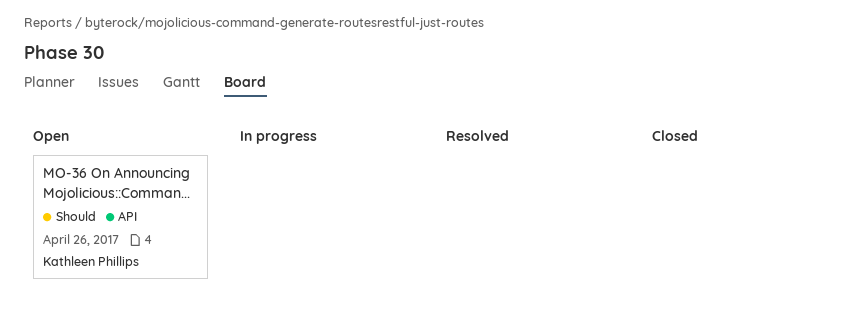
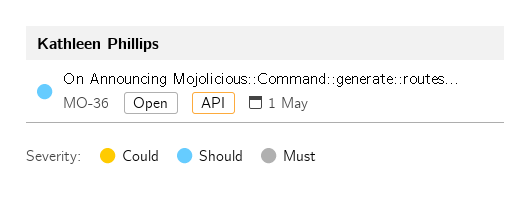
MO-36, due: Apr 26 -> May 1

